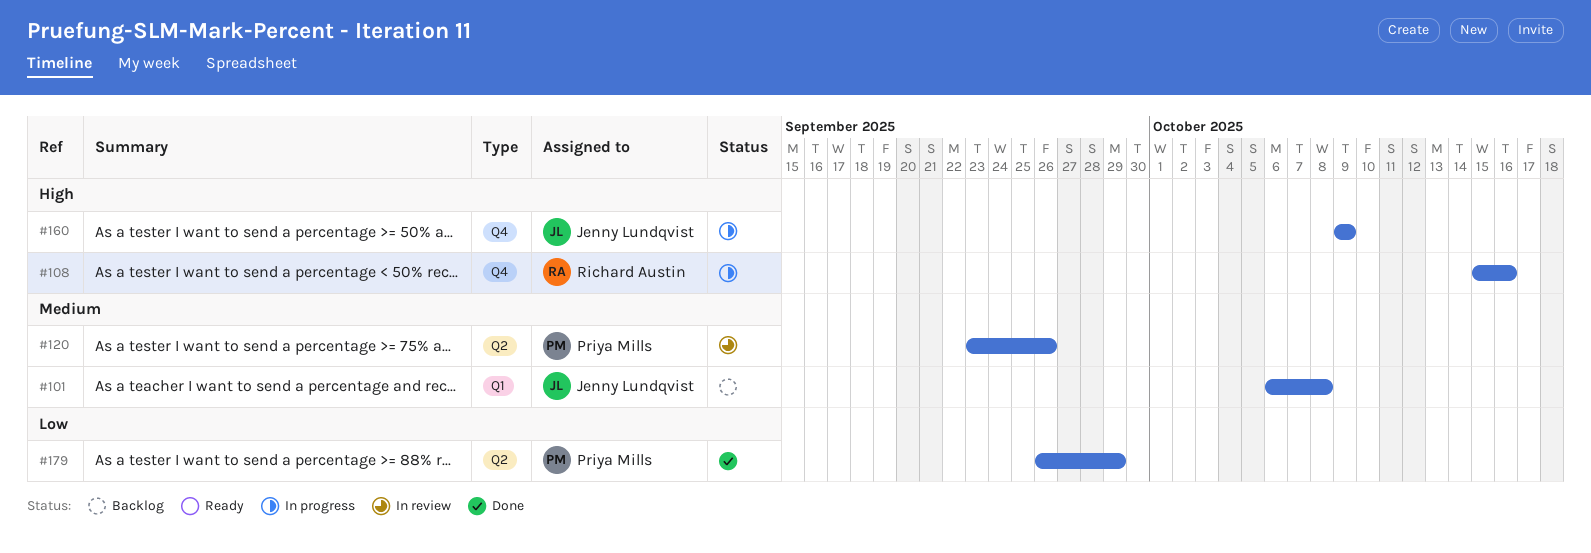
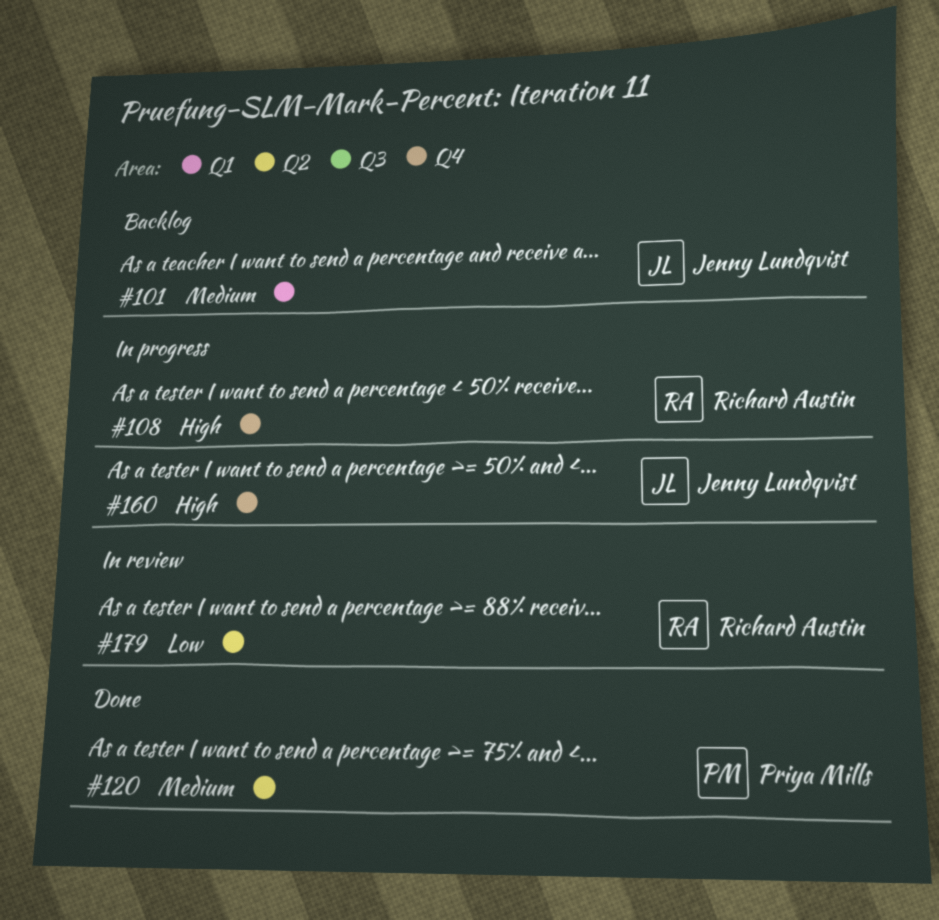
#120, status: In review -> Done
#179, status: Done -> In review
#179, owner: Priya Mills -> Richard Austin

